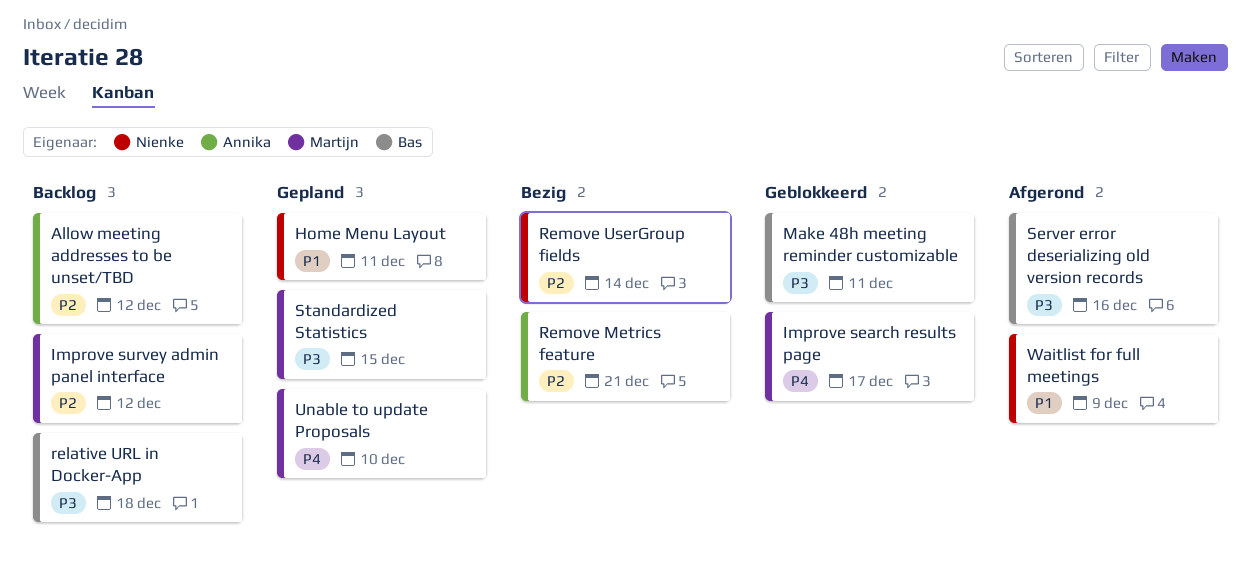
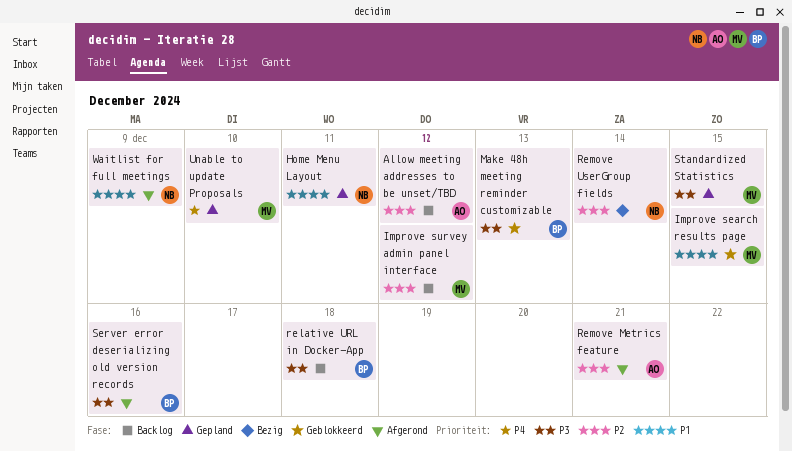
Improve search results page, priority: P4 -> P1
Improve search results page, due: Dec 17 -> Dec 15
Make 48h meeting reminder customizable, due: Dec 11 -> Dec 13
Remove Metrics feature, status: Bezig -> Afgerond

